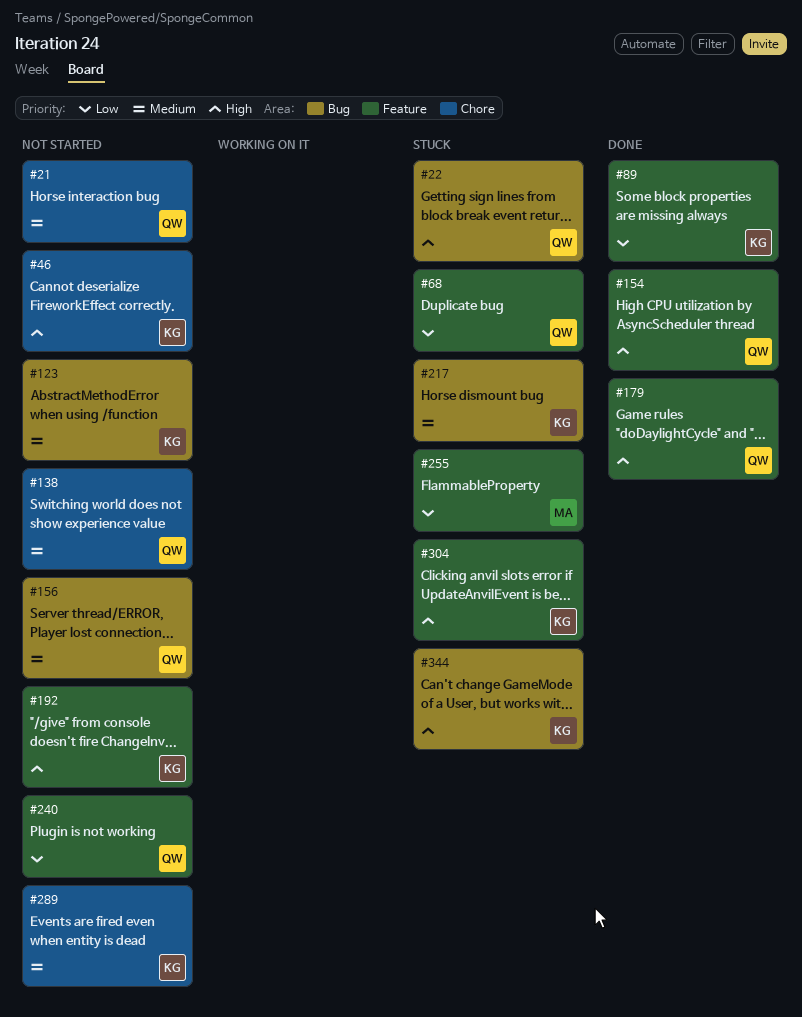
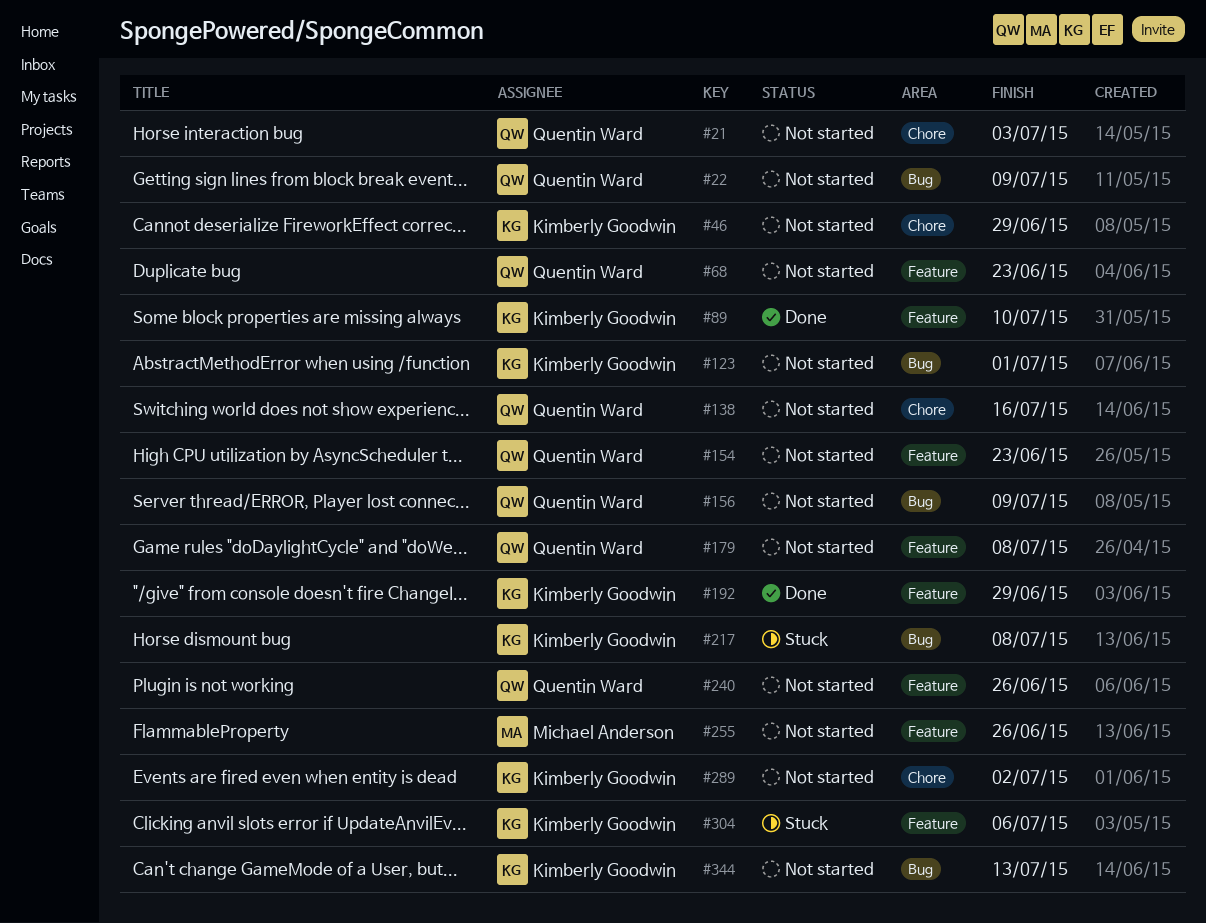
#22, status: Stuck -> Not started
#68, status: Stuck -> Not started
#154, status: Done -> Not started
#179, status: Done -> Not started
#192, status: Not started -> Done
#255, status: Stuck -> Not started
#344, status: Stuck -> Not started

